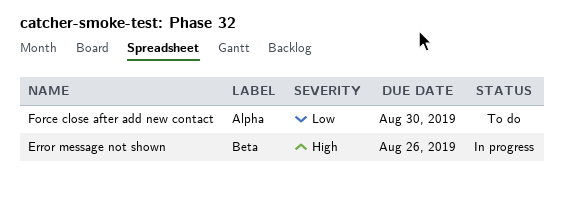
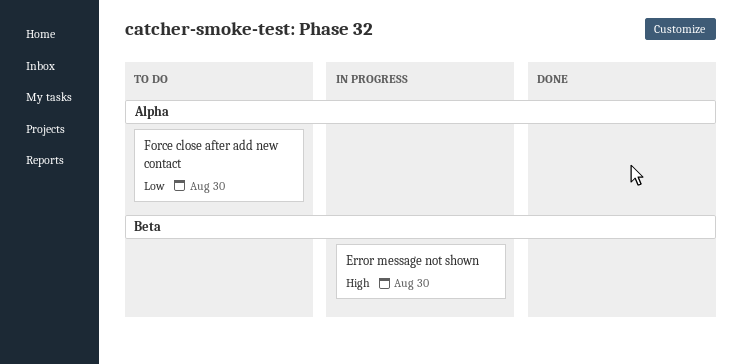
Error message not shown, due: Aug 26 -> Aug 30

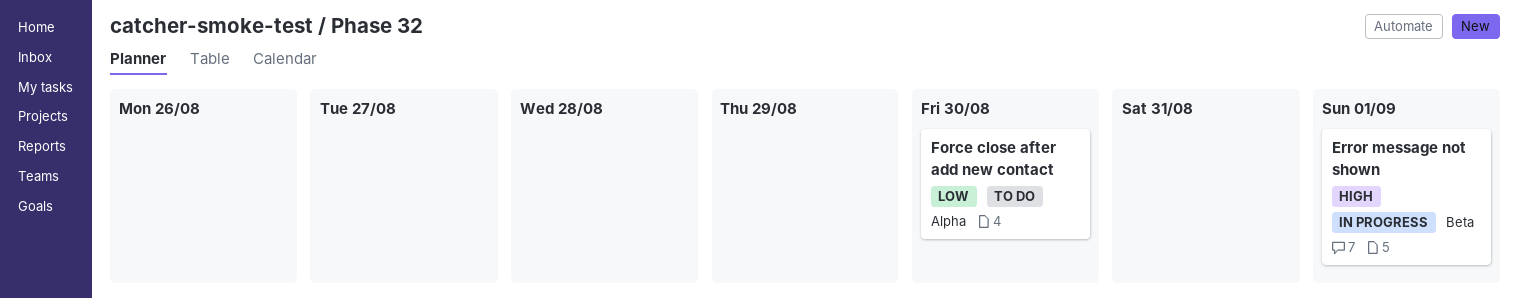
Error message not shown, due: Aug 30 -> Sep 1

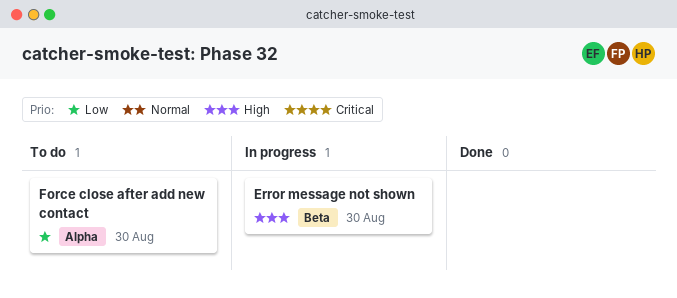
Error message not shown, due: Sep 1 -> Aug 30

